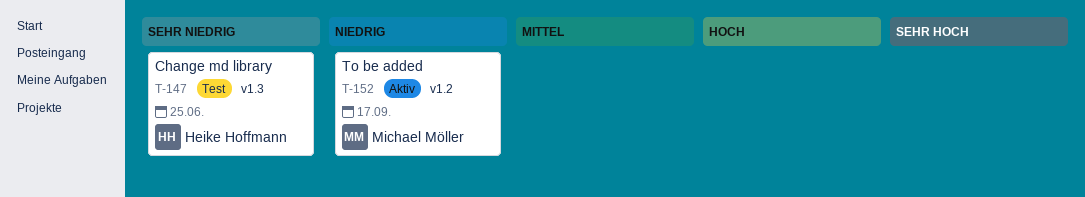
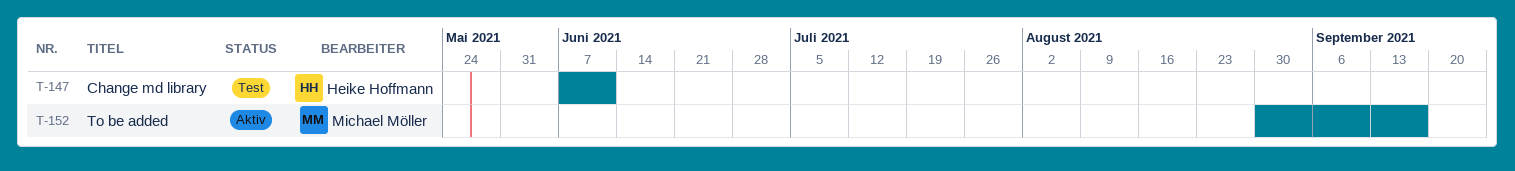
T-147, due: Jun 25 -> Jun 11

